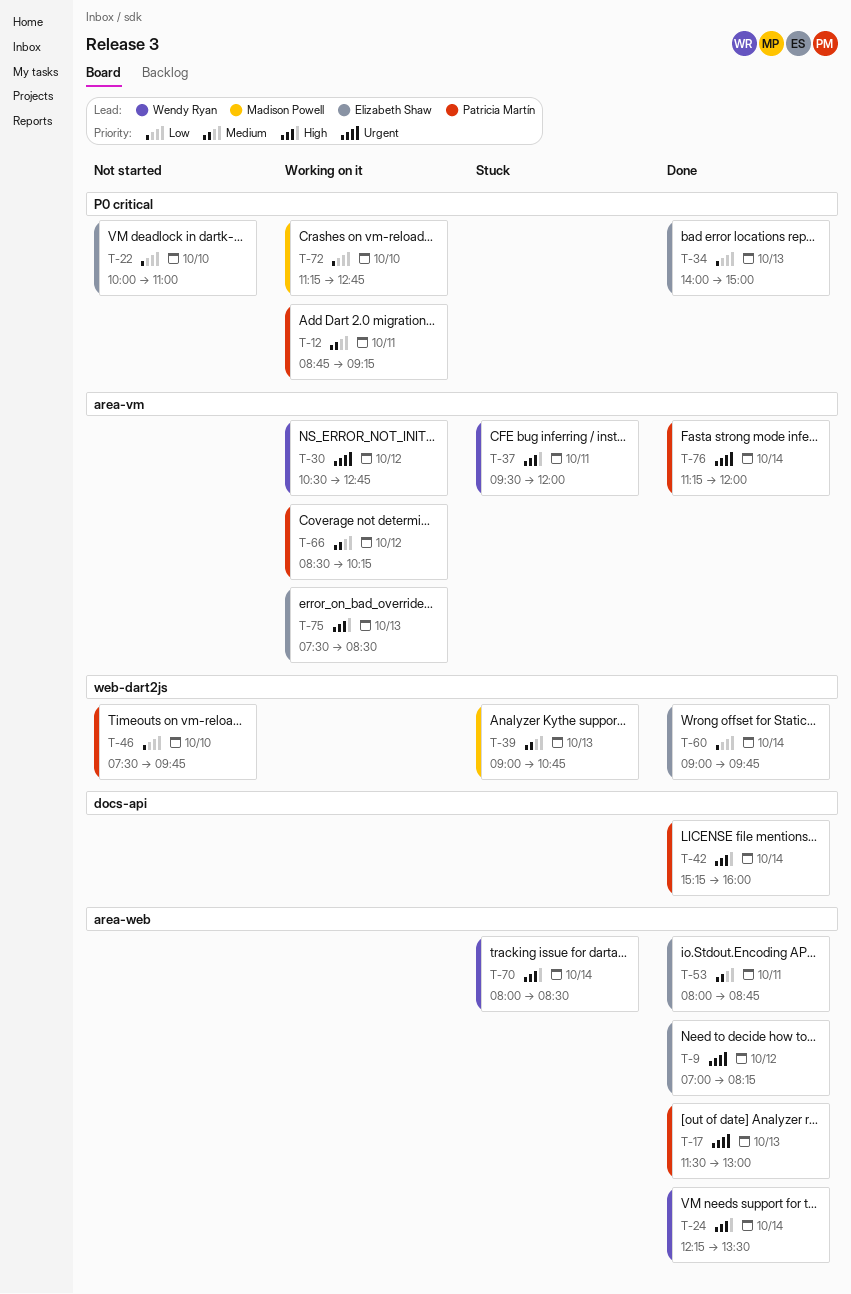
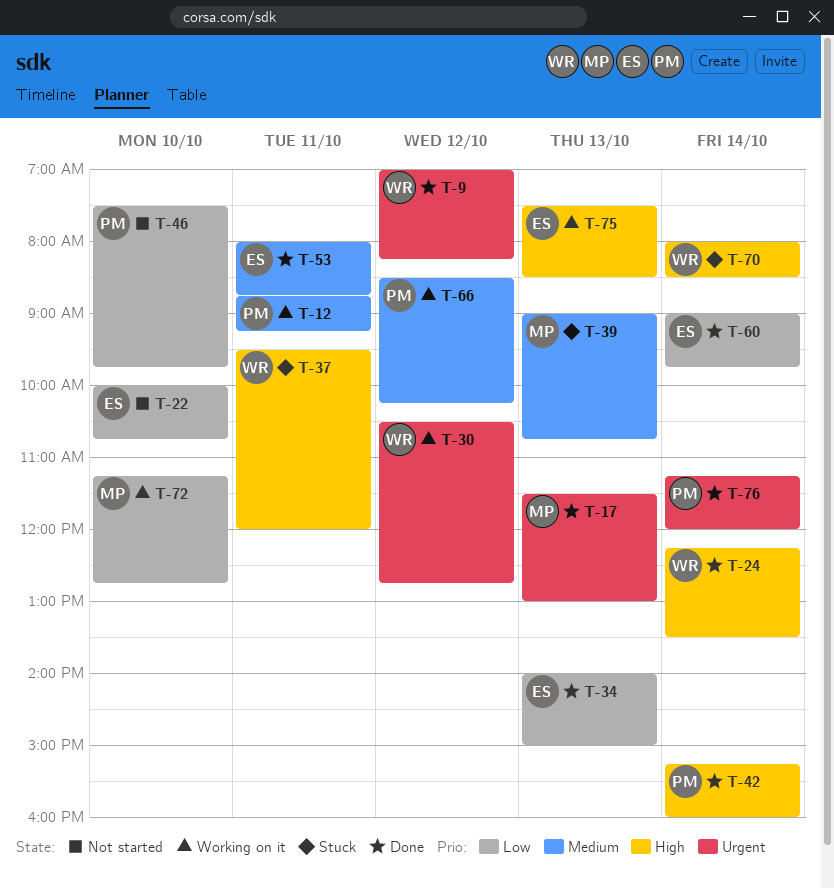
T-9, owner: Elizabeth Shaw -> Wendy Ryan
T-17, owner: Patricia Martín -> Madison Powell
T-22, ends: 11:00 -> 10:45

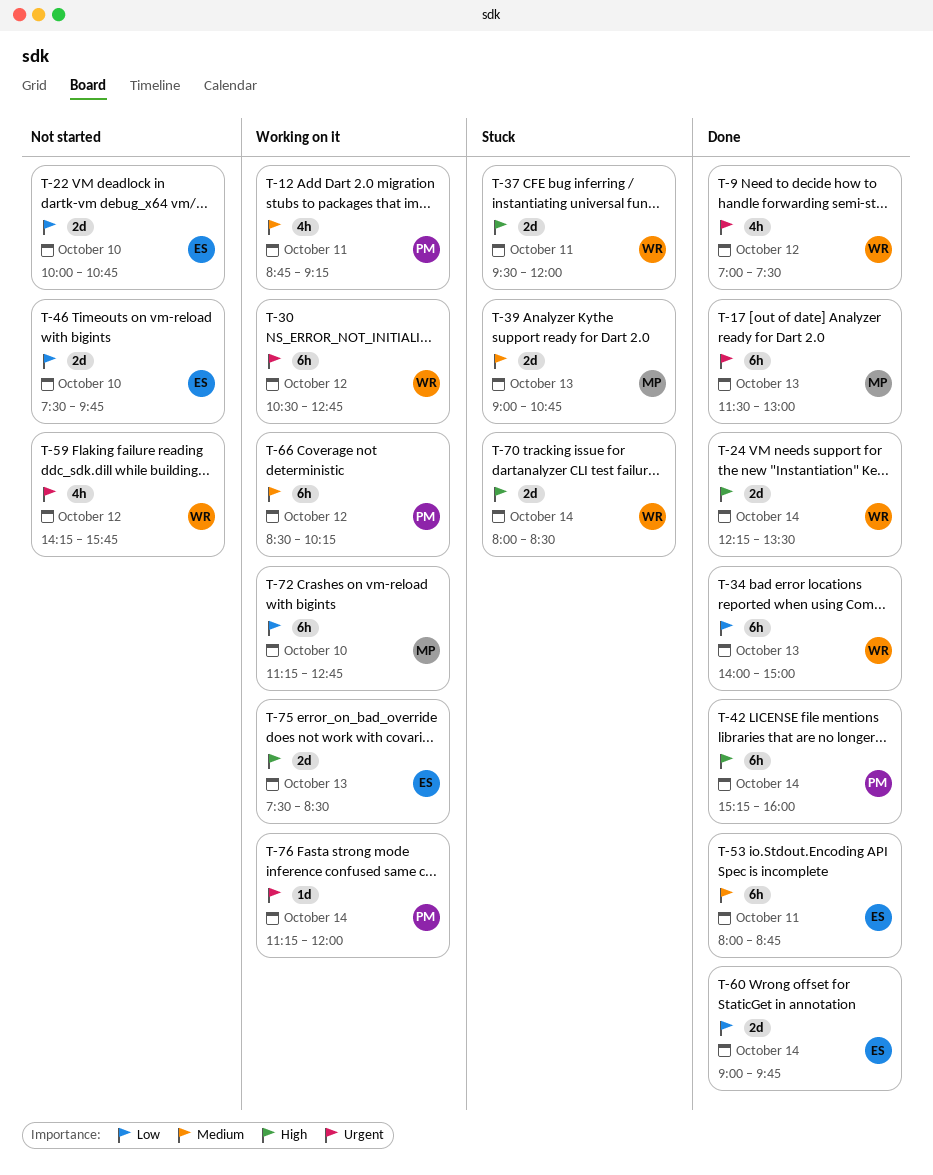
T-9, ends: 08:15 -> 07:30
T-34, owner: ES -> WR
T-46, owner: PM -> ES
T-59: none -> present
T-76, status: Done -> Working on it

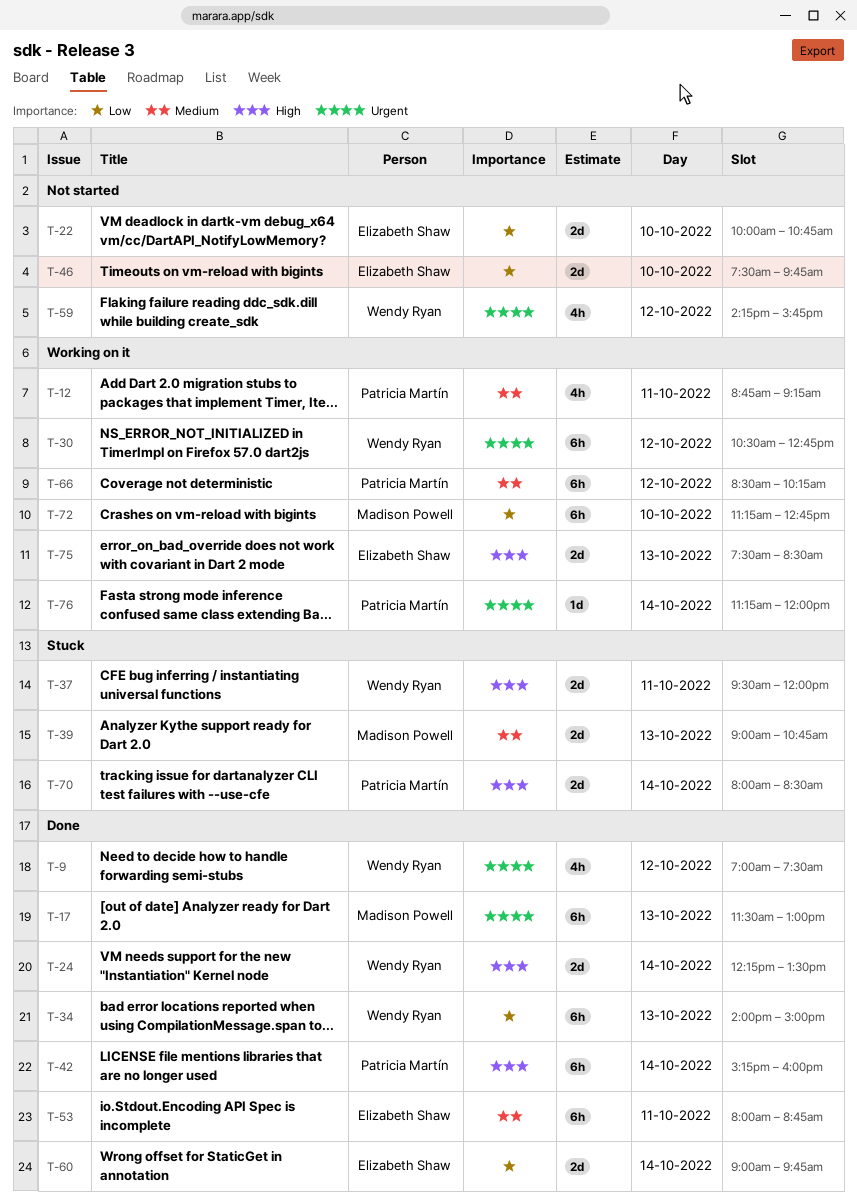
T-70, owner: Wendy Ryan -> Patricia Martín

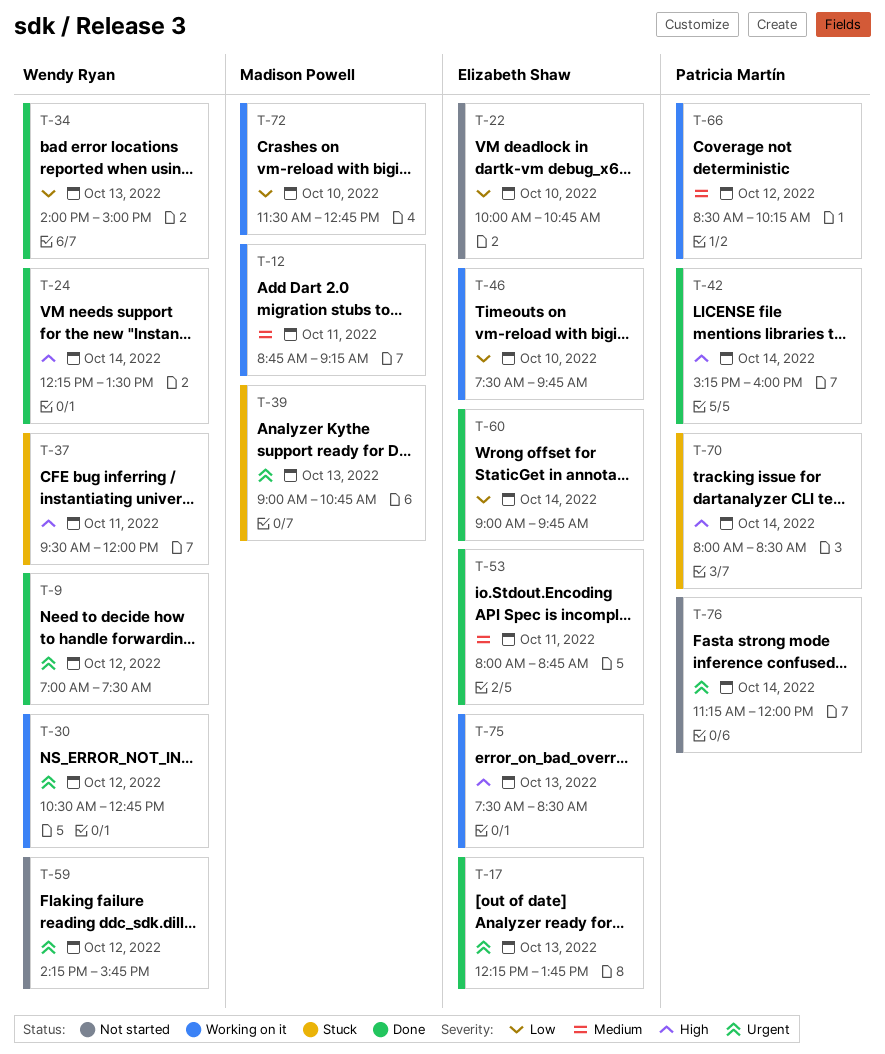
T-12, owner: Patricia Martín -> Madison Powell
T-17, owner: Madison Powell -> Elizabeth Shaw
T-17, begins: 11:30 -> 12:15
T-17, ends: 13:00 -> 13:45
T-39, priority: Medium -> Urgent
T-46, status: Not started -> Working on it
T-72, begins: 11:15 -> 11:30
T-76, status: Working on it -> Not started

